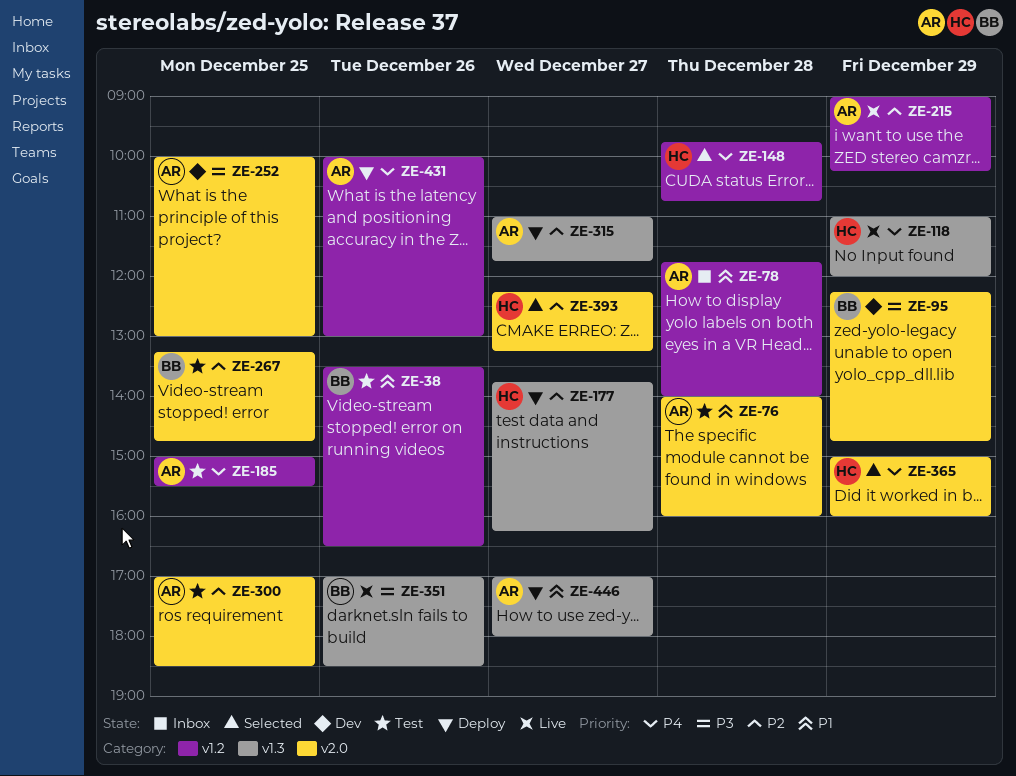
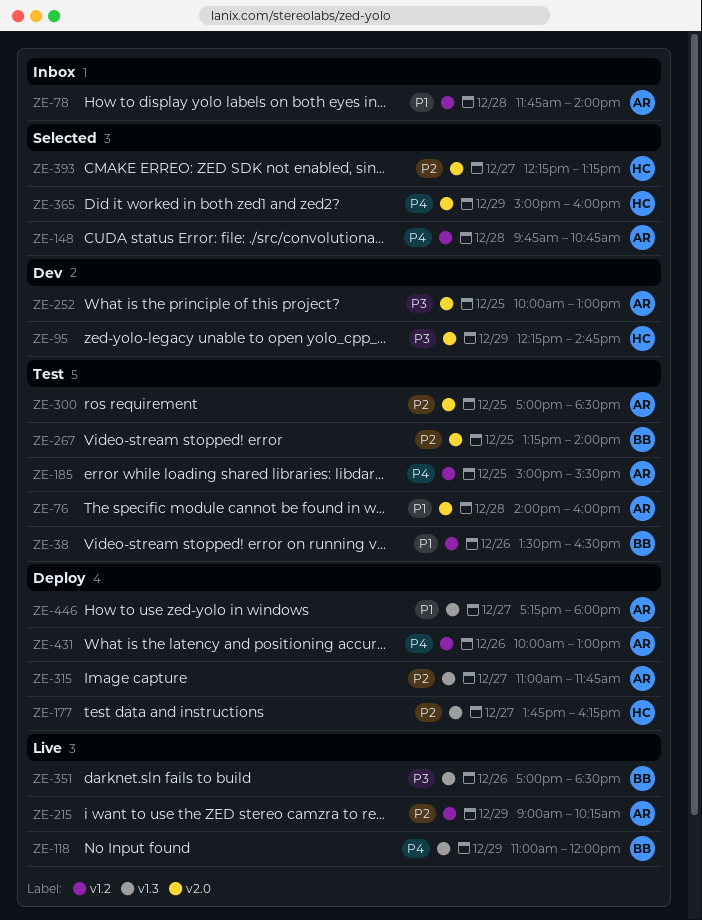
ZE-95, owner: BB -> HC
ZE-118, owner: HC -> BB
ZE-148, owner: HC -> AR
ZE-267, ends: 14:45 -> 14:00
ZE-446, begins: 17:00 -> 17:15

